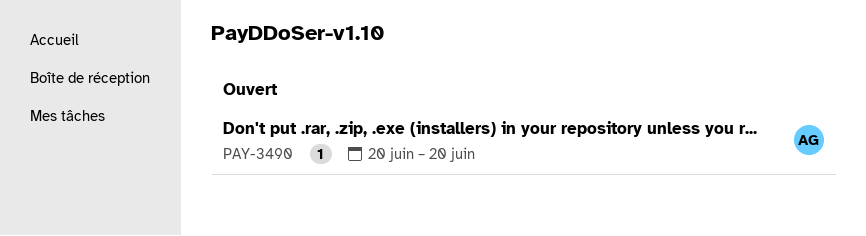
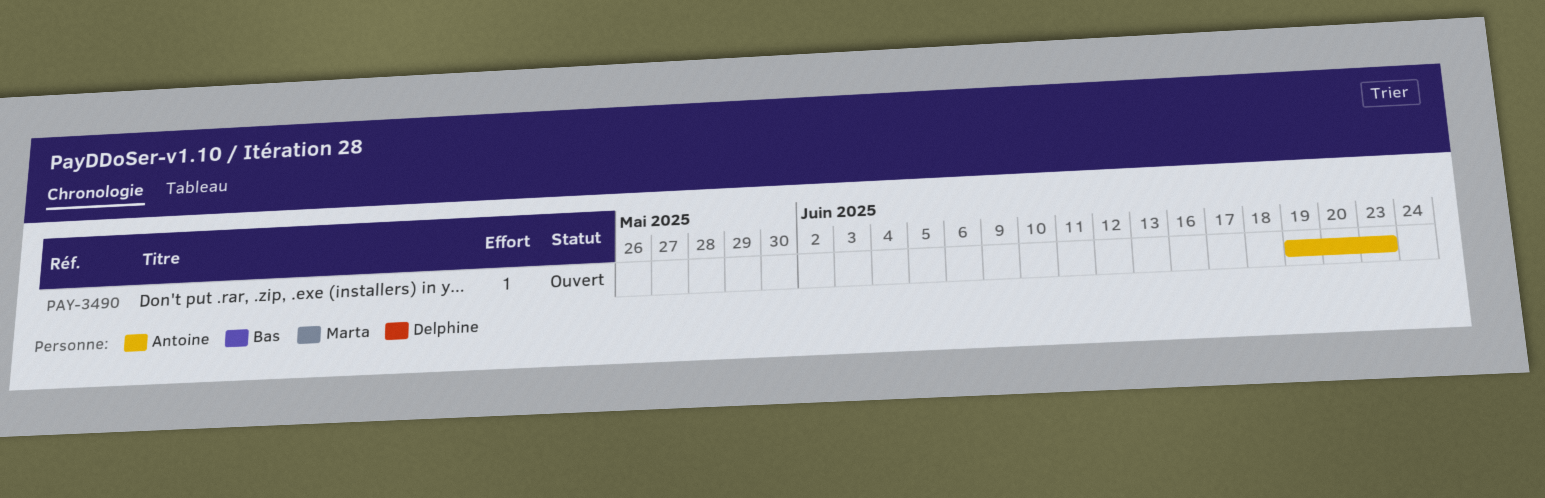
PAY-3490, start: Jun 20 -> Jun 19
PAY-3490, due: Jun 20 -> Jun 23

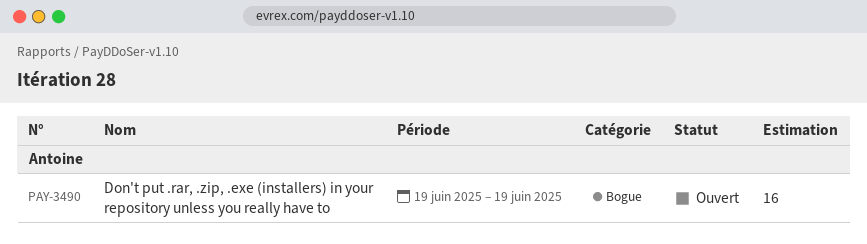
PAY-3490, estimate: 1 -> 16
PAY-3490, due: Jun 23 -> Jun 19

